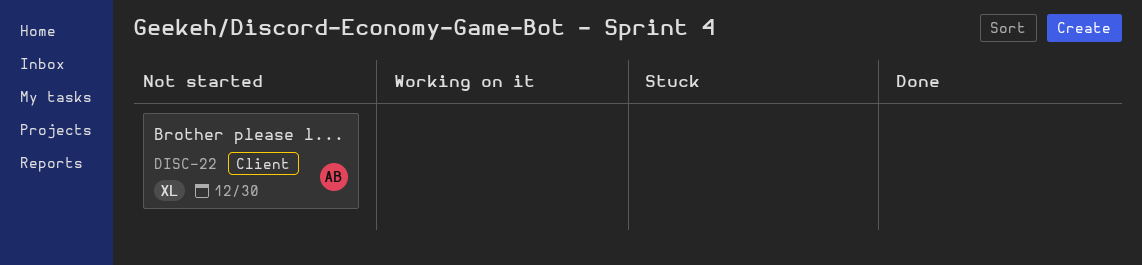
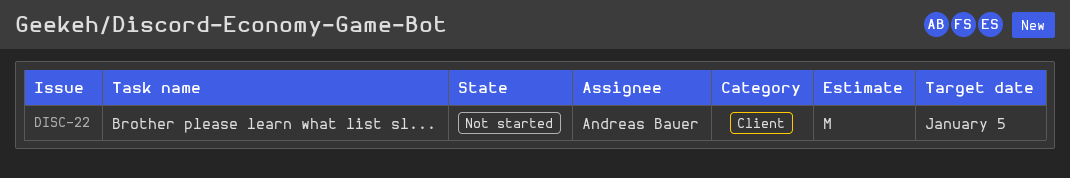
DISC-22, estimate: XL -> M
DISC-22, due: Dec 30 -> Jan 5

